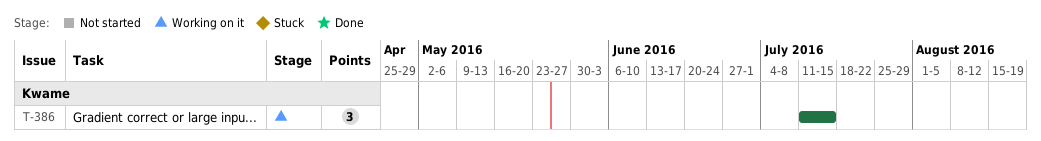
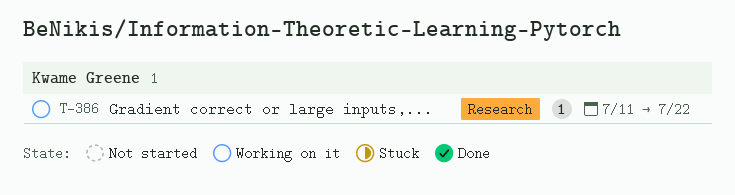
T-386, estimate: 3 -> 1
T-386, due: Jul 15 -> Jul 22

